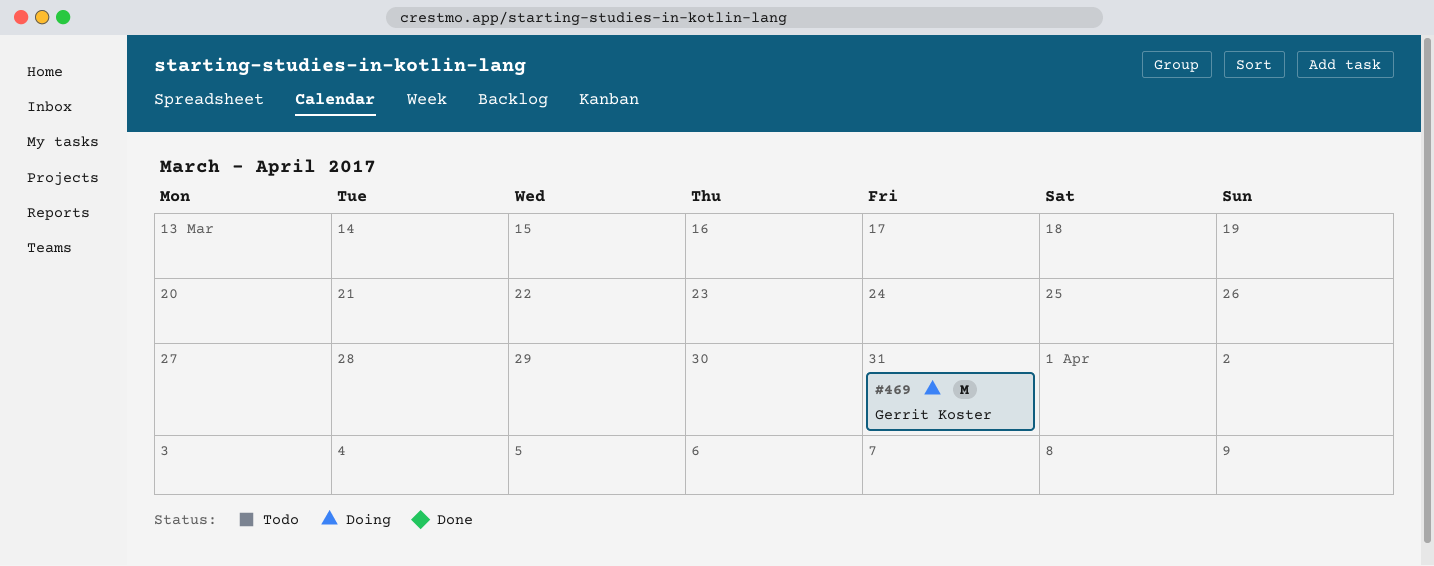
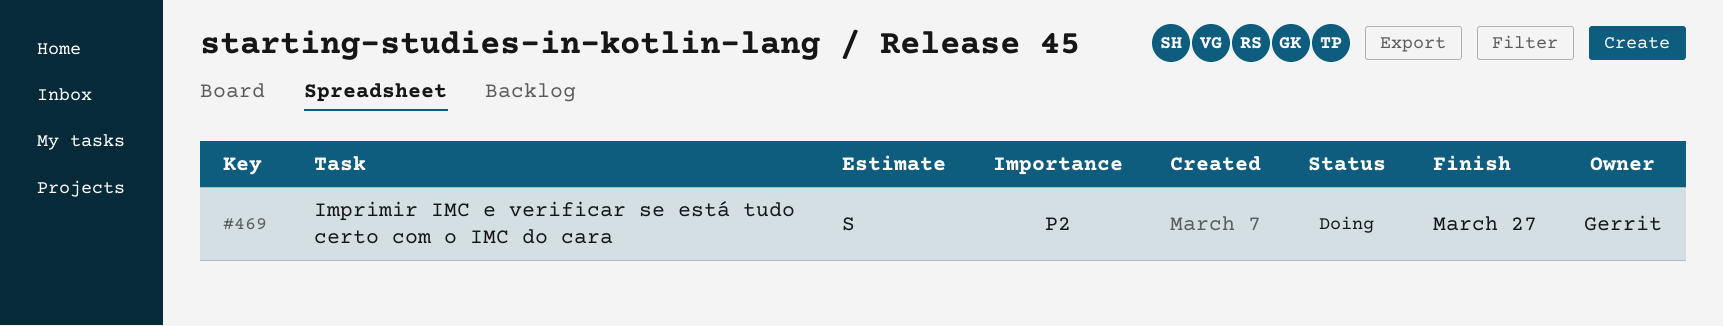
#469, estimate: M -> S
#469, due: Mar 31 -> Mar 27

